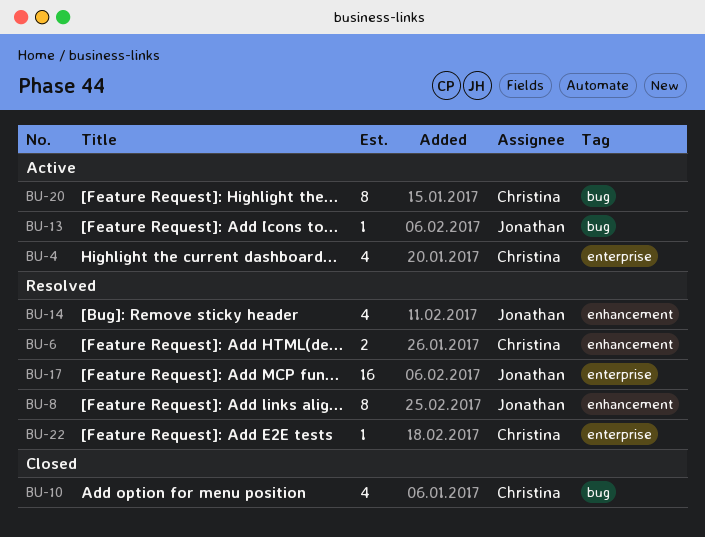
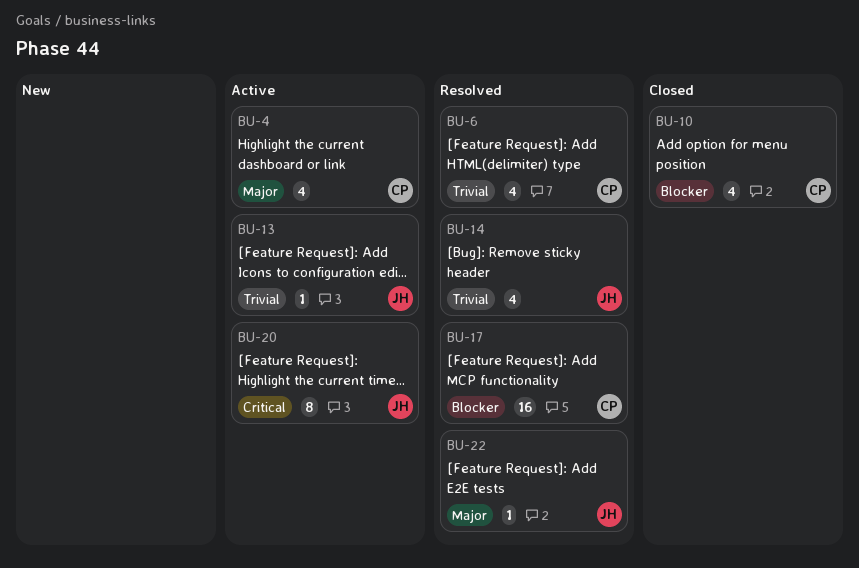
BU-6, estimate: 2 -> 4
BU-8: present -> none
BU-17, owner: Jonathan -> Christina
BU-20, owner: Christina -> Jonathan
BU-22, owner: Christina -> Jonathan

